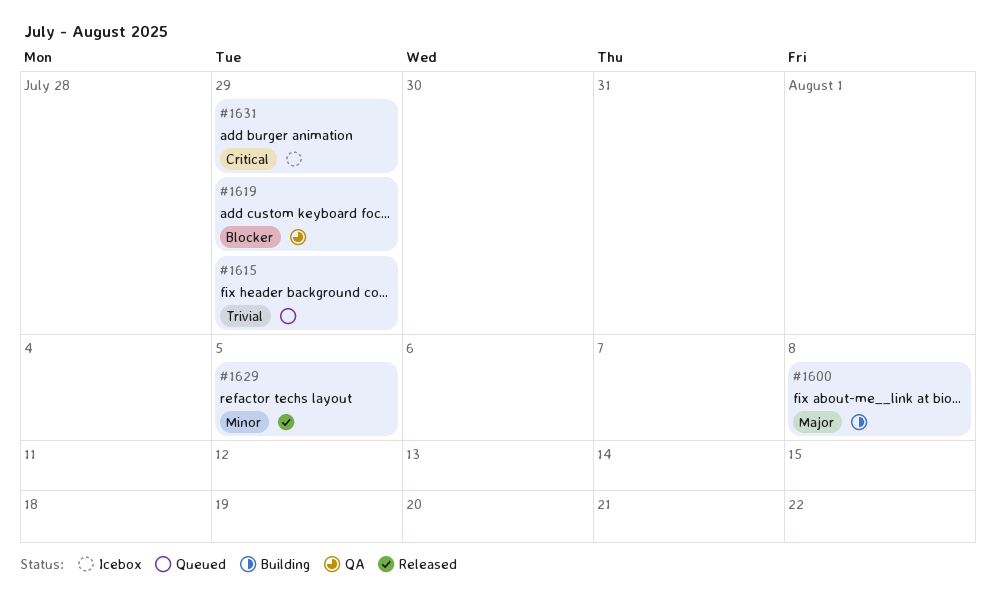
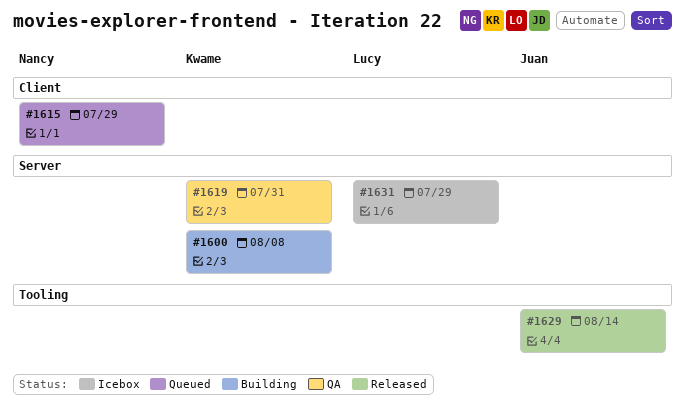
#1619, due: Jul 29 -> Jul 31
#1629, due: Aug 5 -> Aug 14

